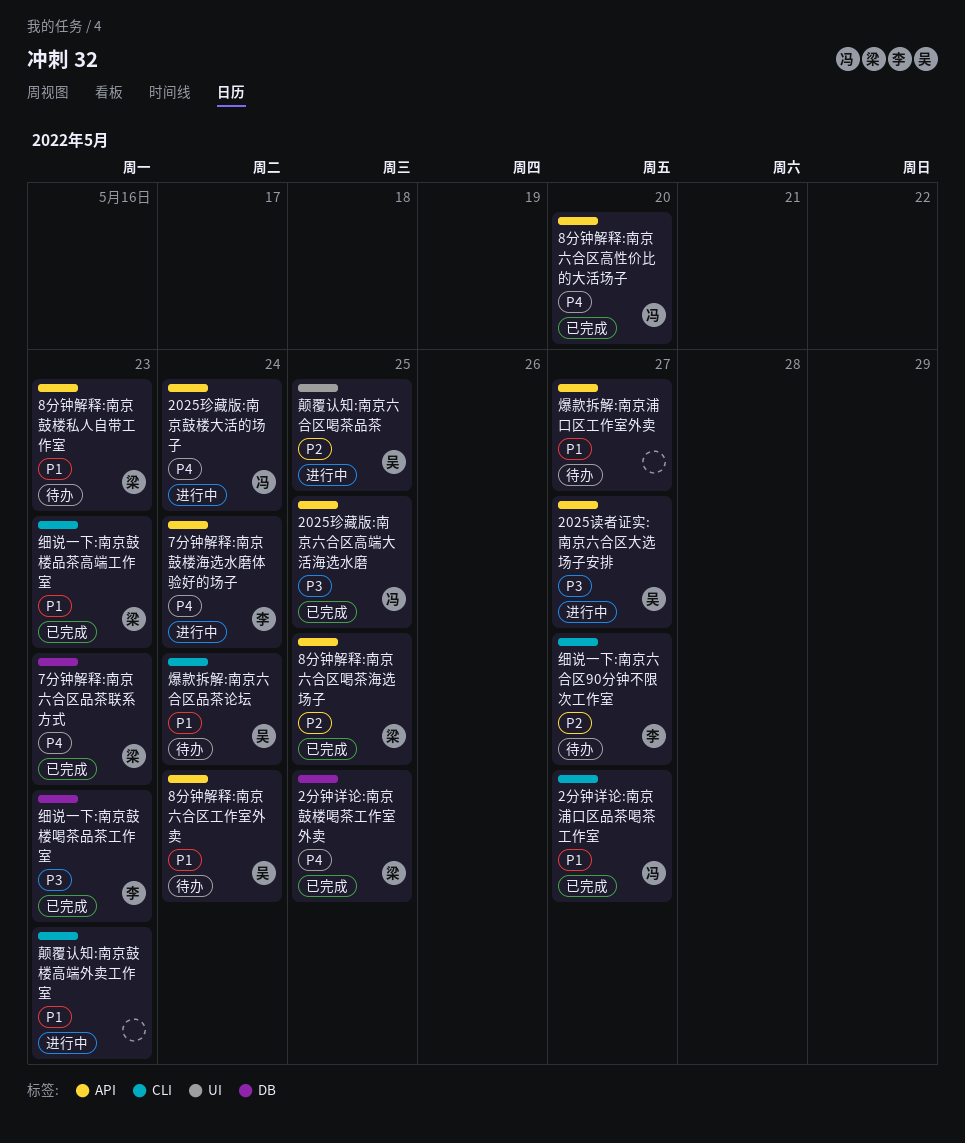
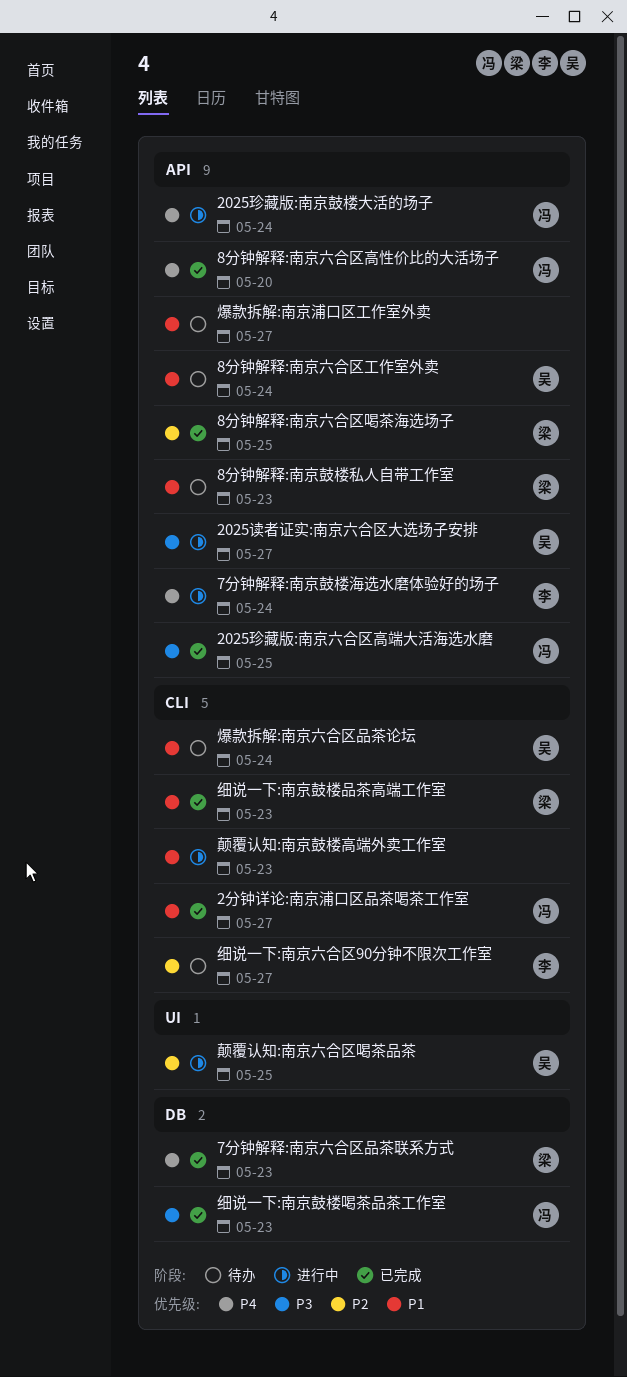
2分钟详论:南京鼓楼喝茶工作室外卖: present -> none
细说一下:南京鼓楼喝茶品茶工作室, owner: 李 -> 冯

